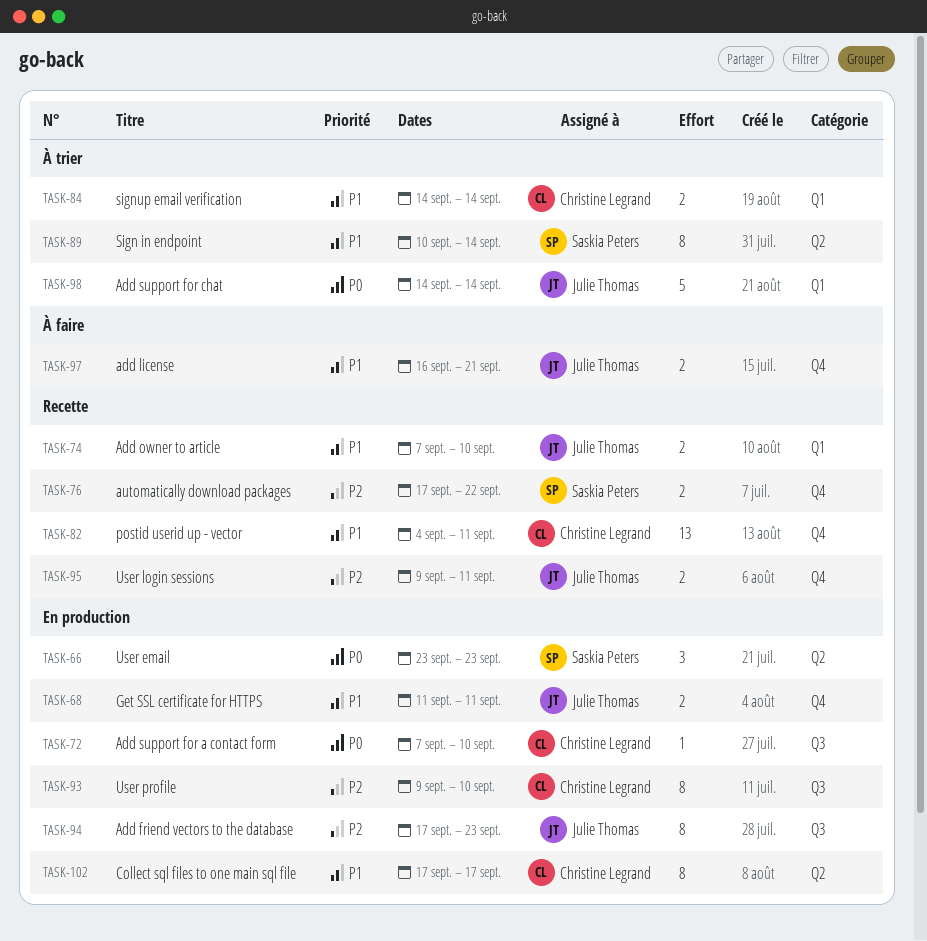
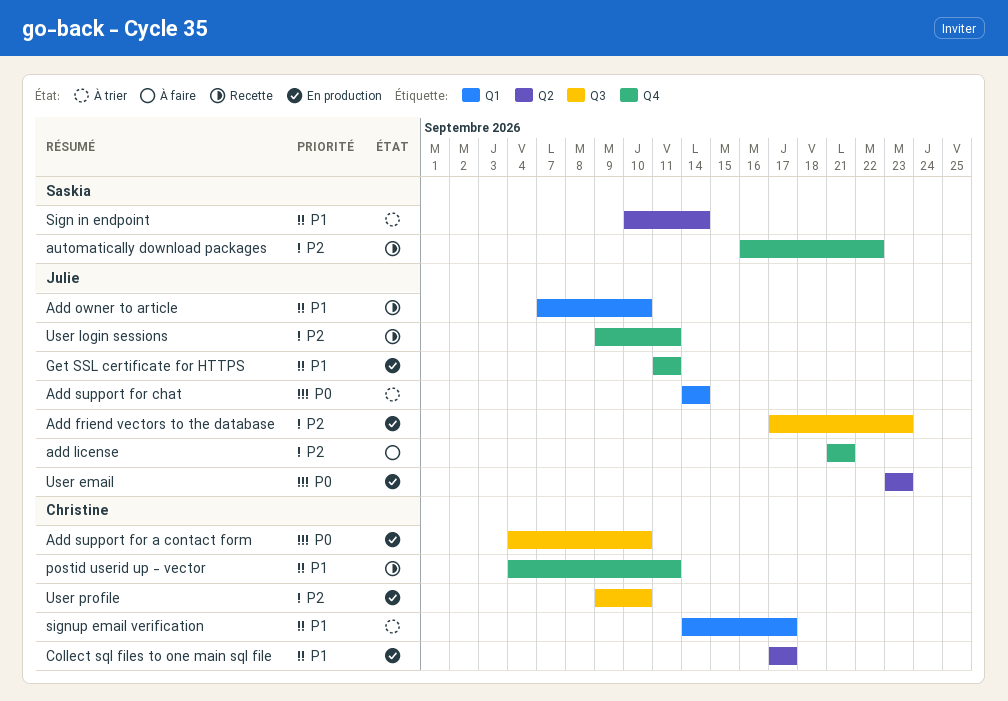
add license, priority: P1 -> P2
add license, start: Sep 16 -> Sep 21
Add support for a contact form, start: Sep 7 -> Sep 4
automatically download packages, start: Sep 17 -> Sep 16
signup email verification, due: Sep 14 -> Sep 17
User email, owner: Saskia Peters -> Julie Thomas

